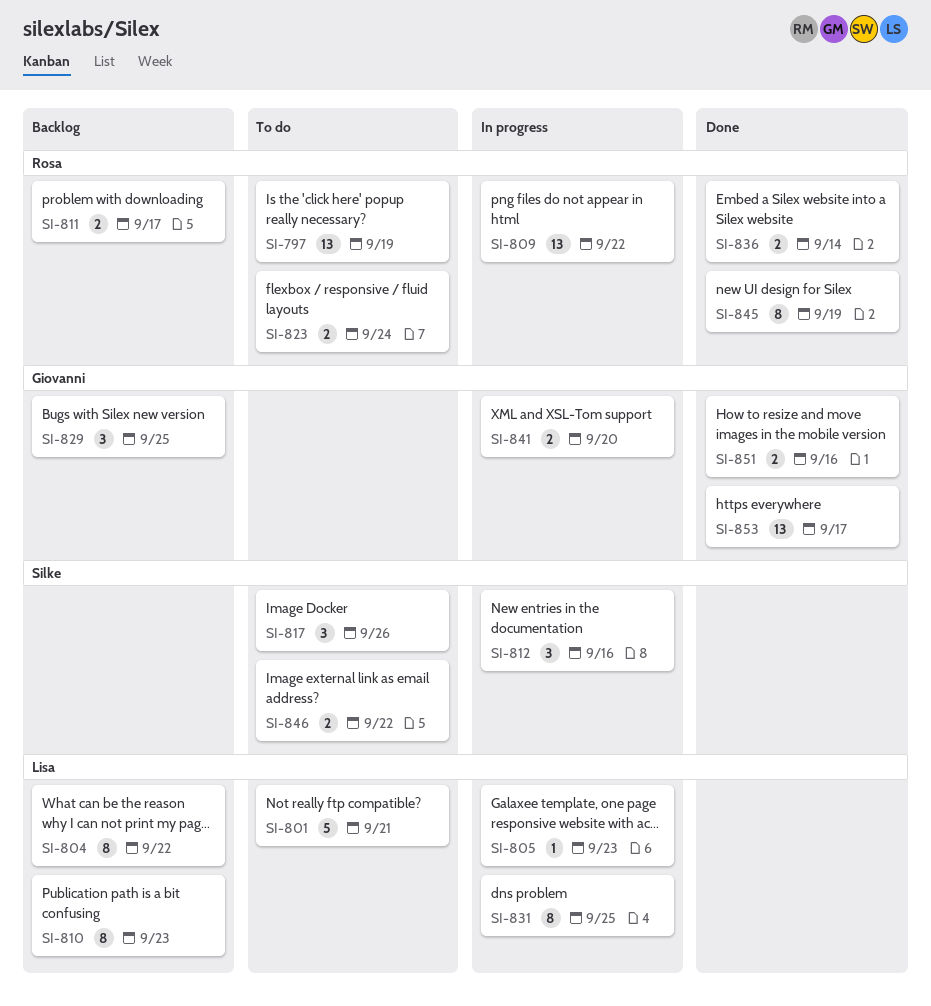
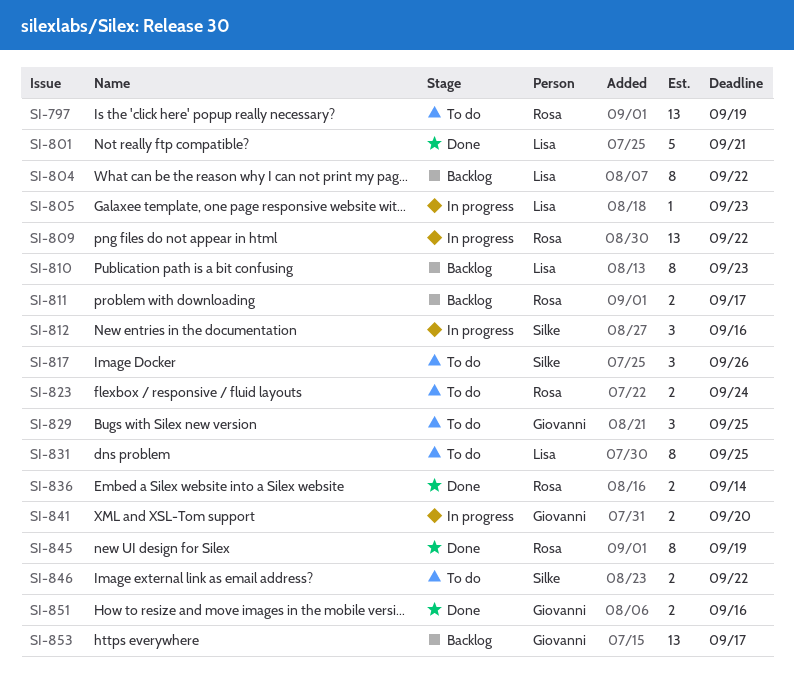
SI-801, status: To do -> Done
SI-829, status: Backlog -> To do
SI-831, status: In progress -> To do
SI-853, status: Done -> Backlog

